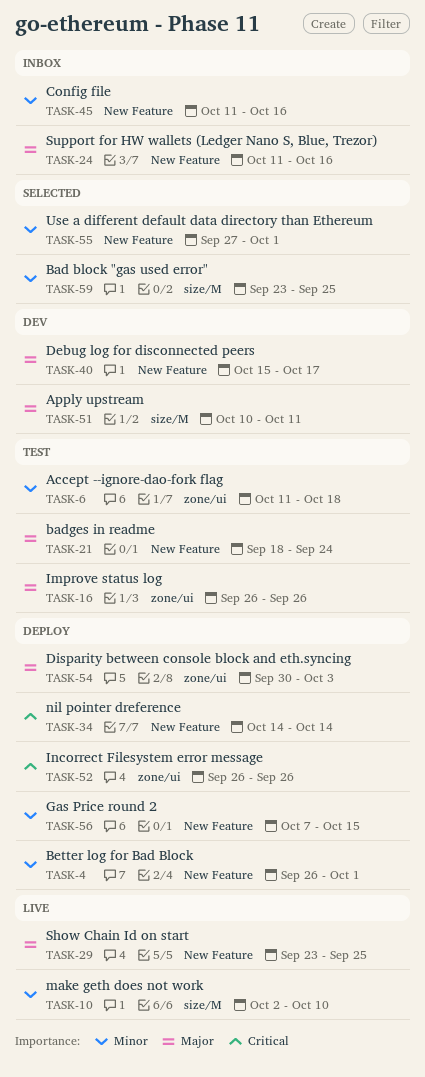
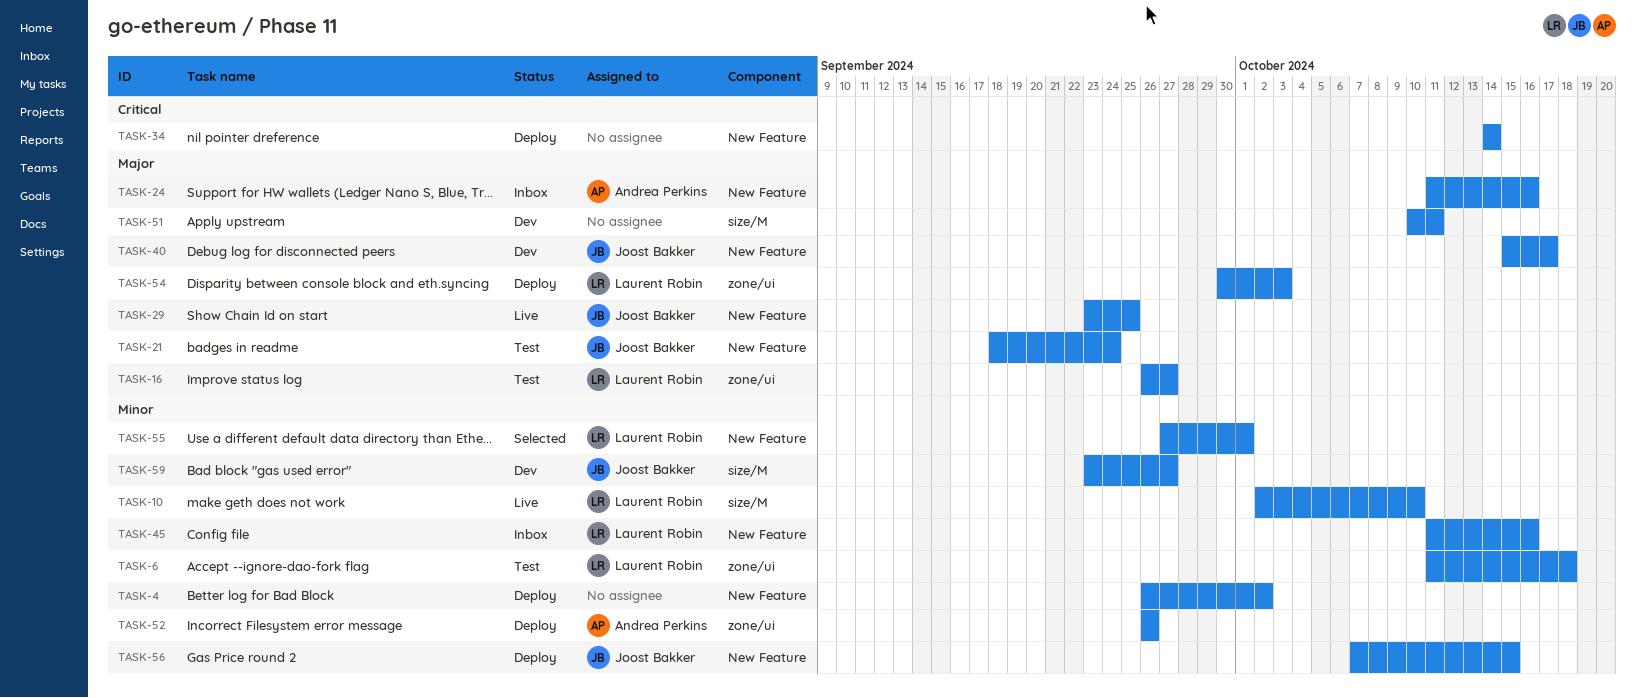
TASK-4, due: Oct 1 -> Oct 2
TASK-16, due: Sep 26 -> Sep 27
TASK-52, priority: Critical -> Minor
TASK-59, status: Selected -> Dev
TASK-59, due: Sep 25 -> Sep 27

